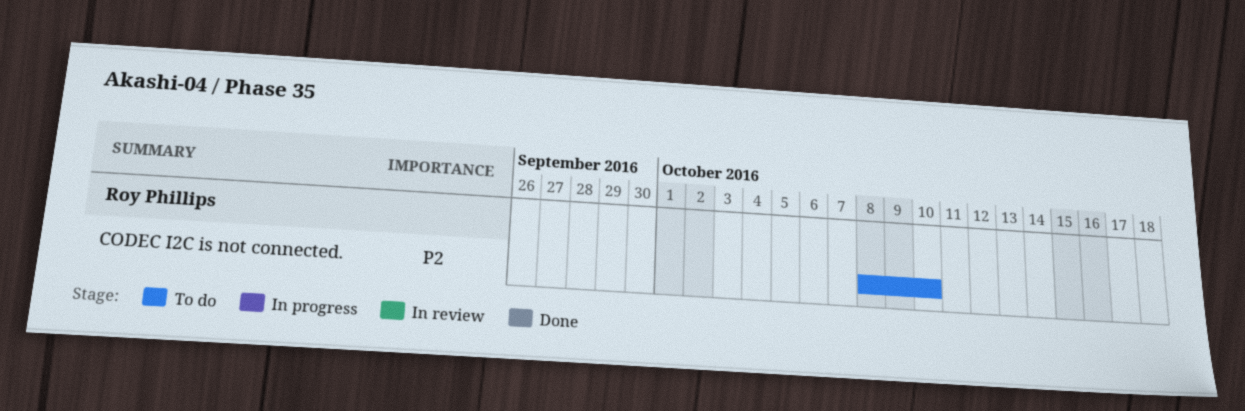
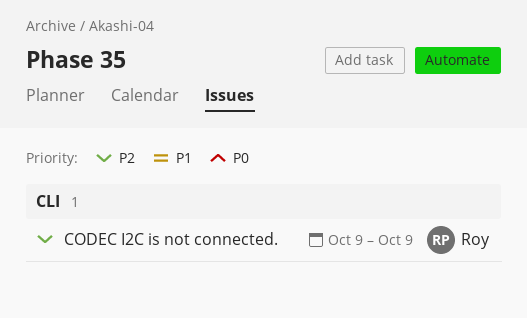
CODEC I2C is not connected., start: Oct 8 -> Oct 9
CODEC I2C is not connected., due: Oct 10 -> Oct 9

